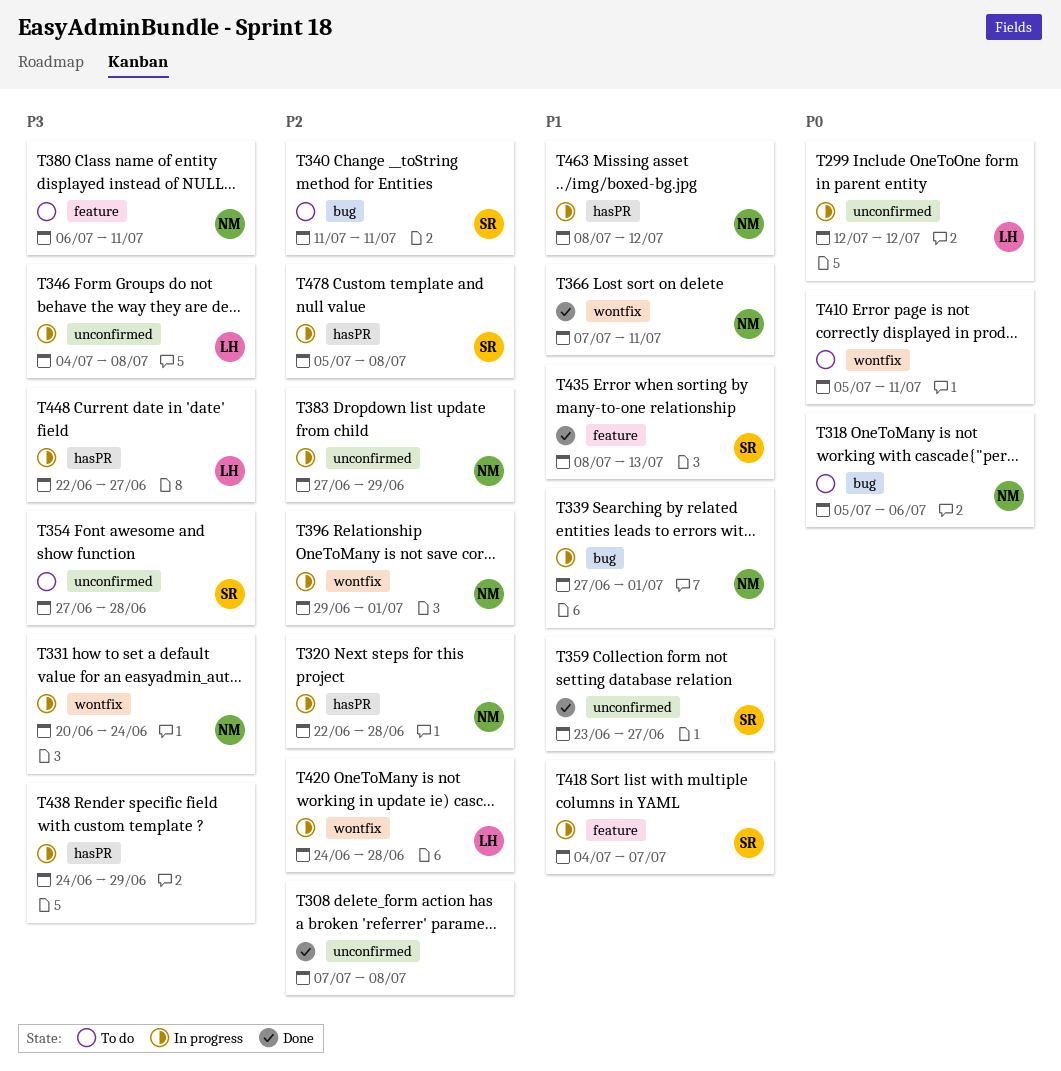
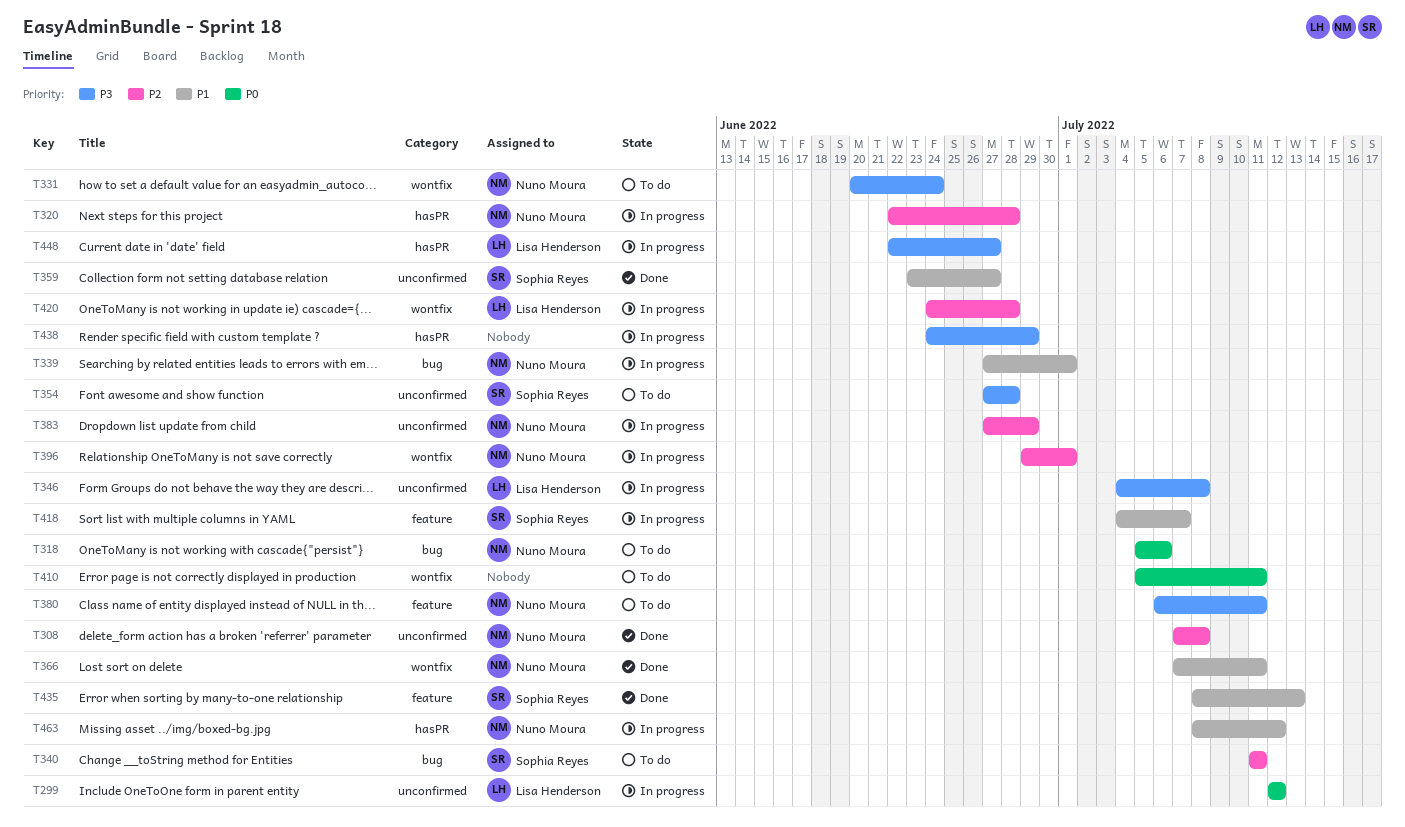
T308, owner: none -> Nuno Moura
T331, status: In progress -> To do
T478: present -> none

